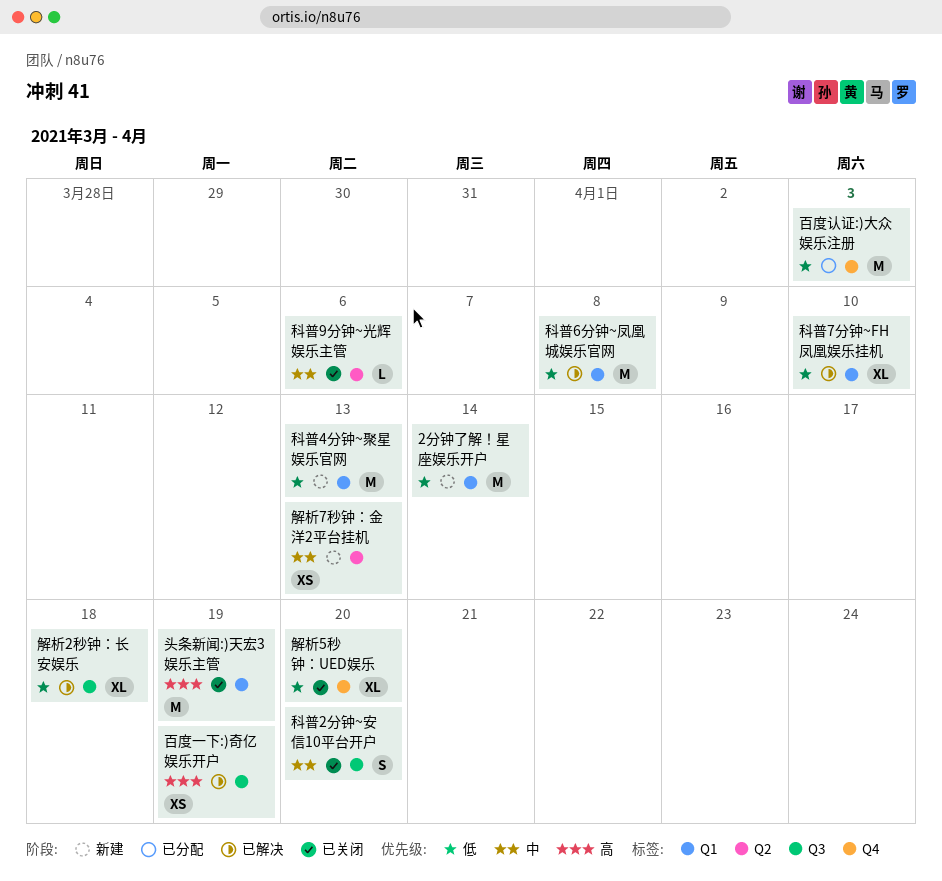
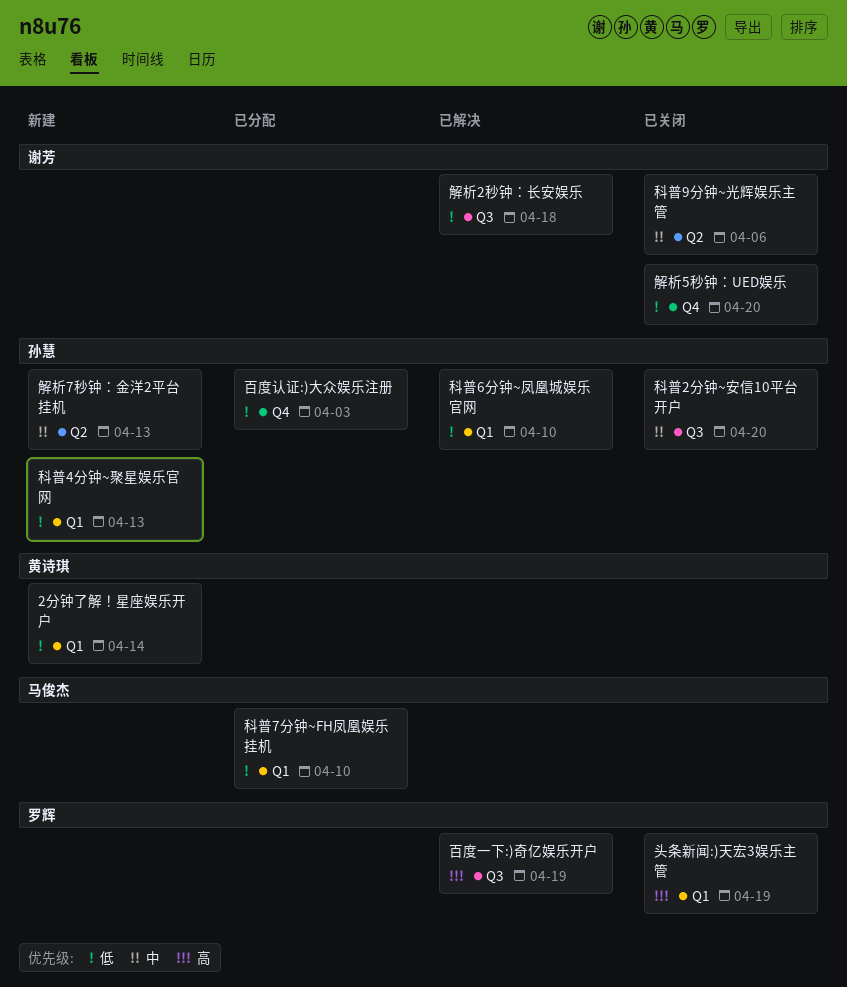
科普6分钟~凤凰城娱乐官网, due: Apr 8 -> Apr 10
科普7分钟~FH凤凰娱乐挂机, status: 已解决 -> 已分配

